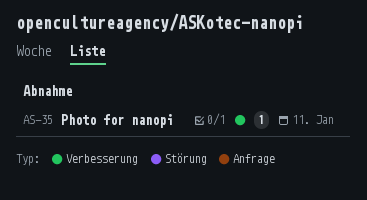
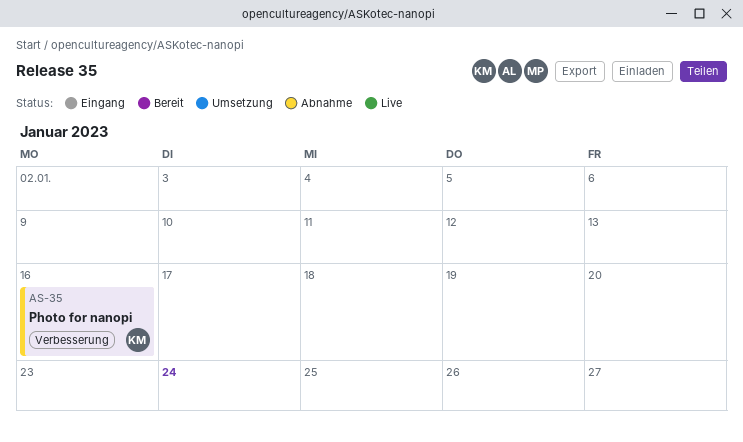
AS-35, due: Jan 11 -> Jan 16

